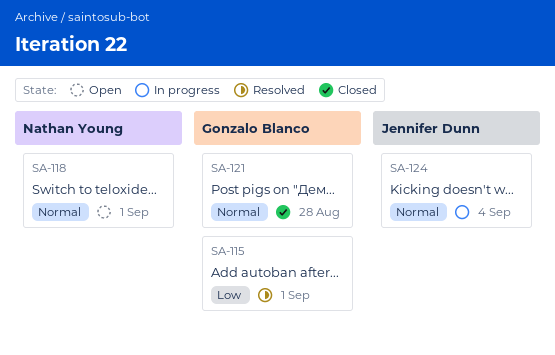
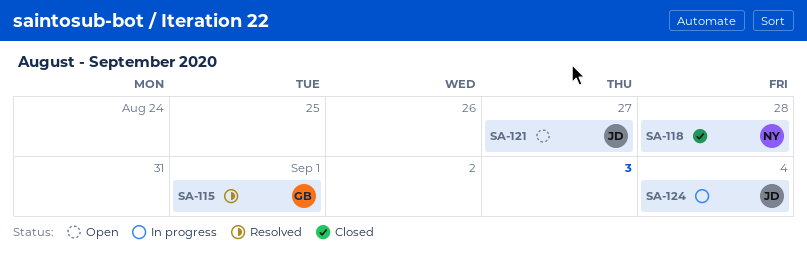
SA-118, status: Open -> Closed
SA-118, due: Sep 1 -> Aug 28
SA-121, status: Closed -> Open
SA-121, owner: Gonzalo Blanco -> Jennifer Dunn
SA-121, due: Aug 28 -> Aug 27

